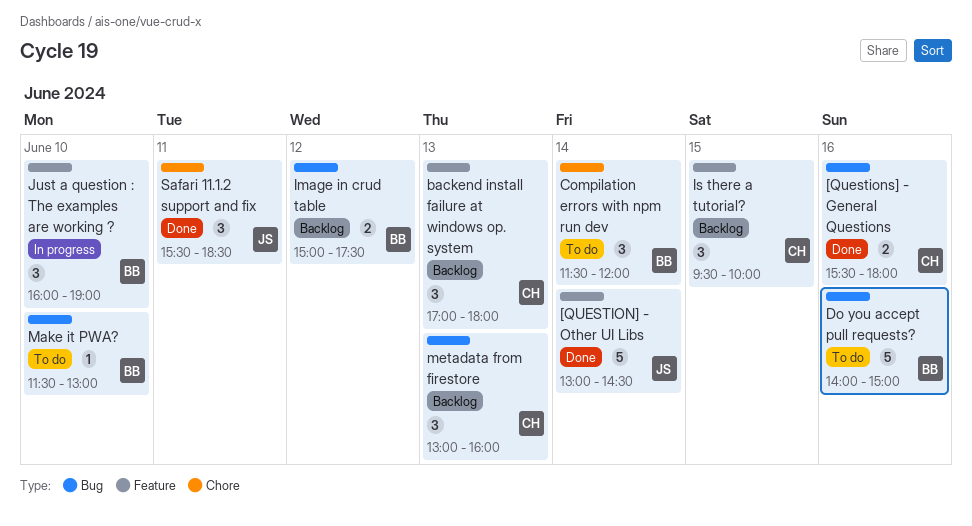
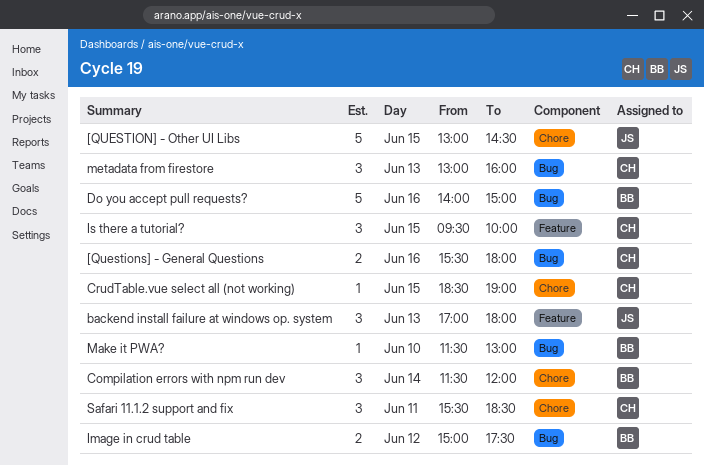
[QUESTION] - Other UI Libs, label: Feature -> Chore
[QUESTION] - Other UI Libs, day: Jun 14 -> Jun 15
backend install failure at windows op. system, owner: CH -> JS
CrudTable.vue select all (not working): none -> present
Just a question : The examples are working ?: present -> none
Safari 11.1.2 support and fix, owner: JS -> CH

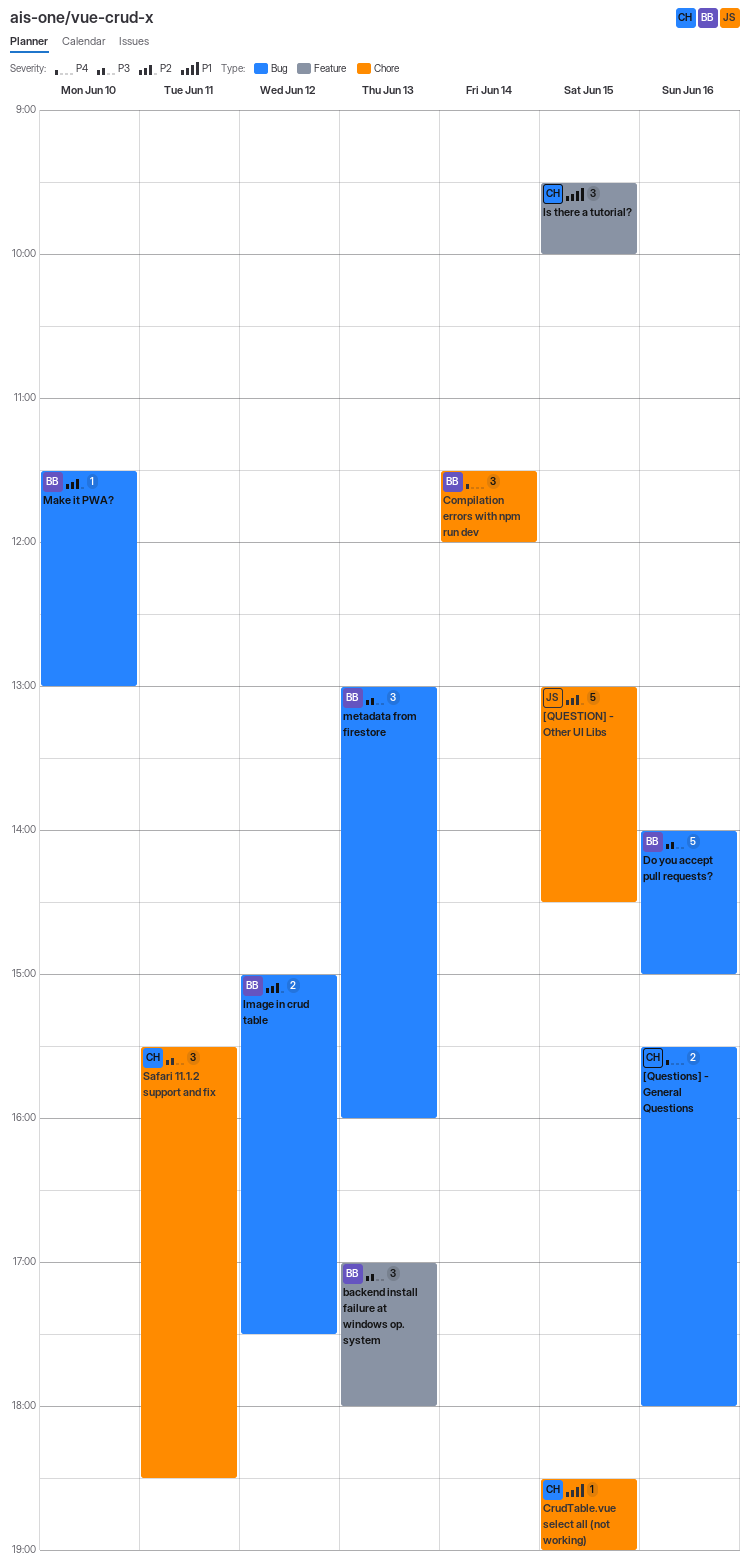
backend install failure at windows op. system, owner: JS -> BB
metadata from firestore, owner: CH -> BB

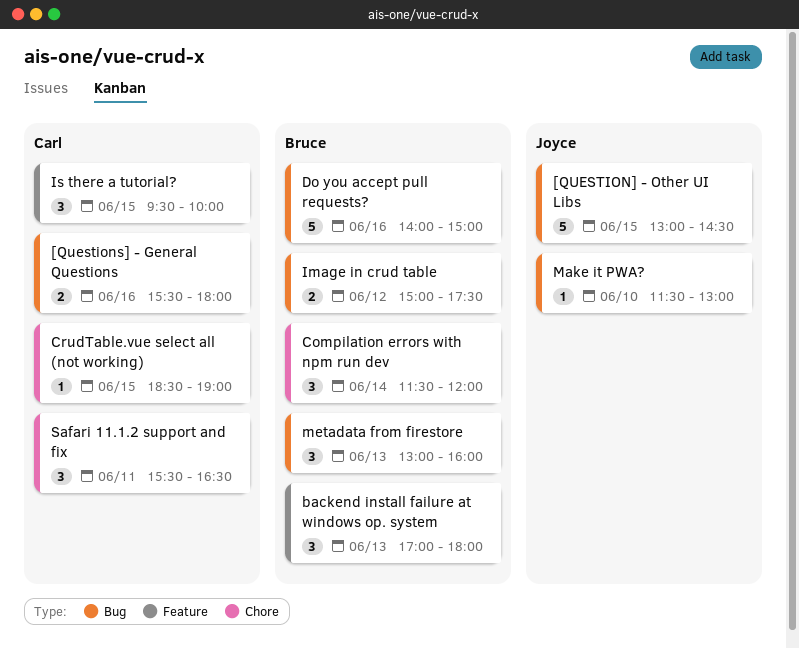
[QUESTION] - Other UI Libs, label: Chore -> Bug
Make it PWA?, owner: Bruce -> Joyce
Safari 11.1.2 support and fix, ends: 18:30 -> 16:30

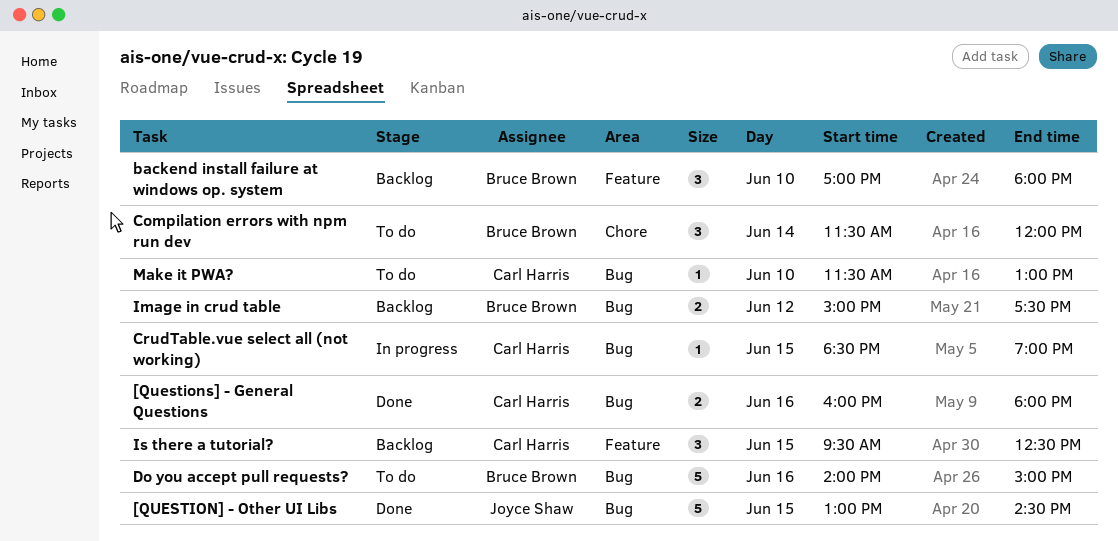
[Questions] - General Questions, begins: 15:30 -> 16:00
backend install failure at windows op. system, day: Jun 13 -> Jun 10
CrudTable.vue select all (not working), label: Chore -> Bug
Is there a tutorial?, ends: 10:00 -> 12:30
Make it PWA?, owner: Joyce Shaw -> Carl Harris
metadata from firestore: present -> none
Safari 11.1.2 support and fix: present -> none

